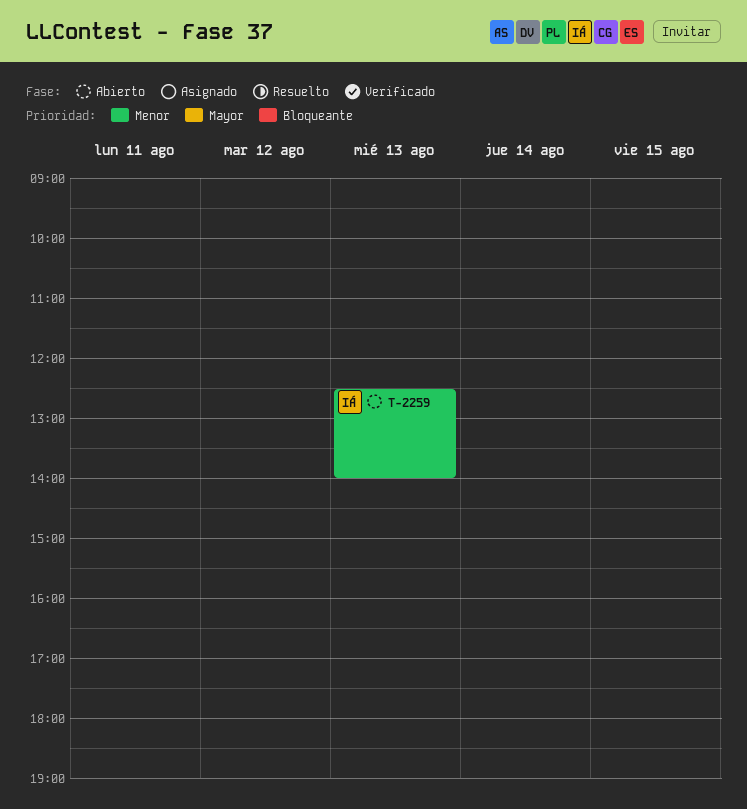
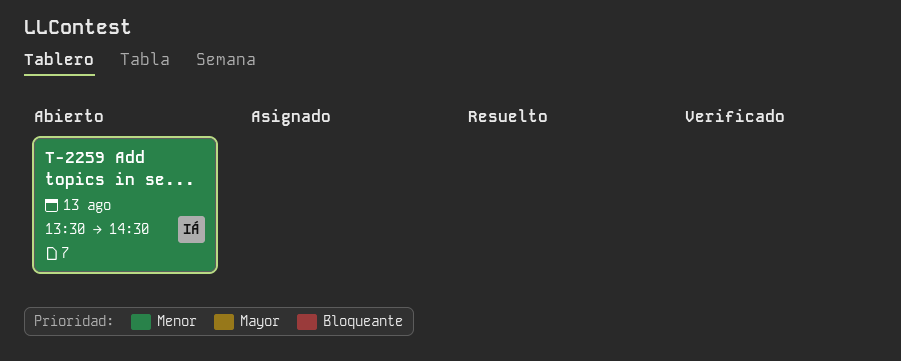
T-2259, begins: 12:30 -> 13:30
T-2259, ends: 14:00 -> 14:30

